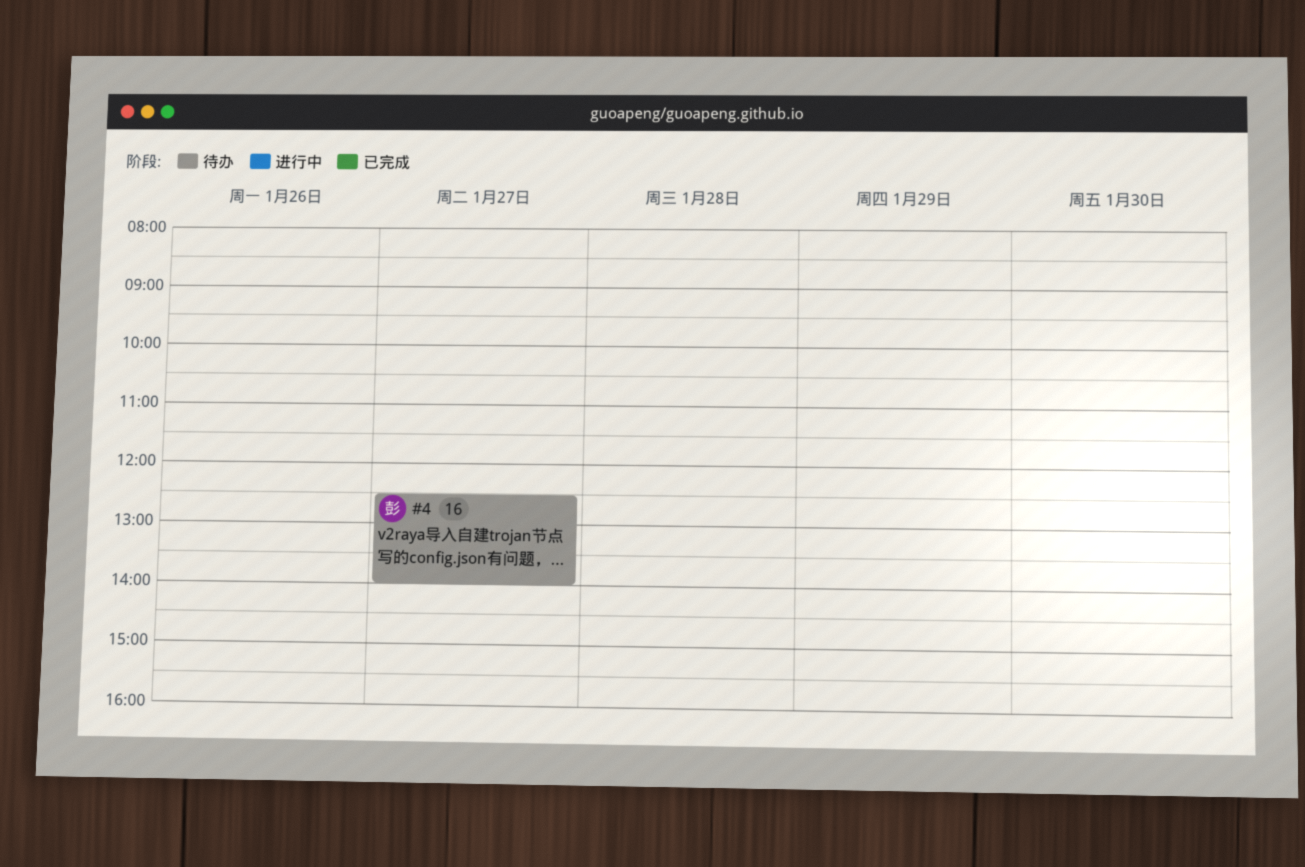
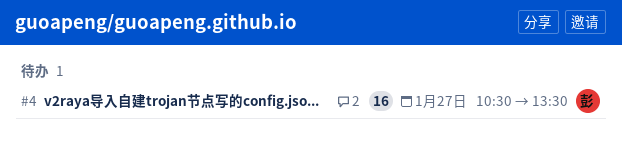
#4, begins: 12:30 -> 10:30
#4, ends: 14:00 -> 13:30

